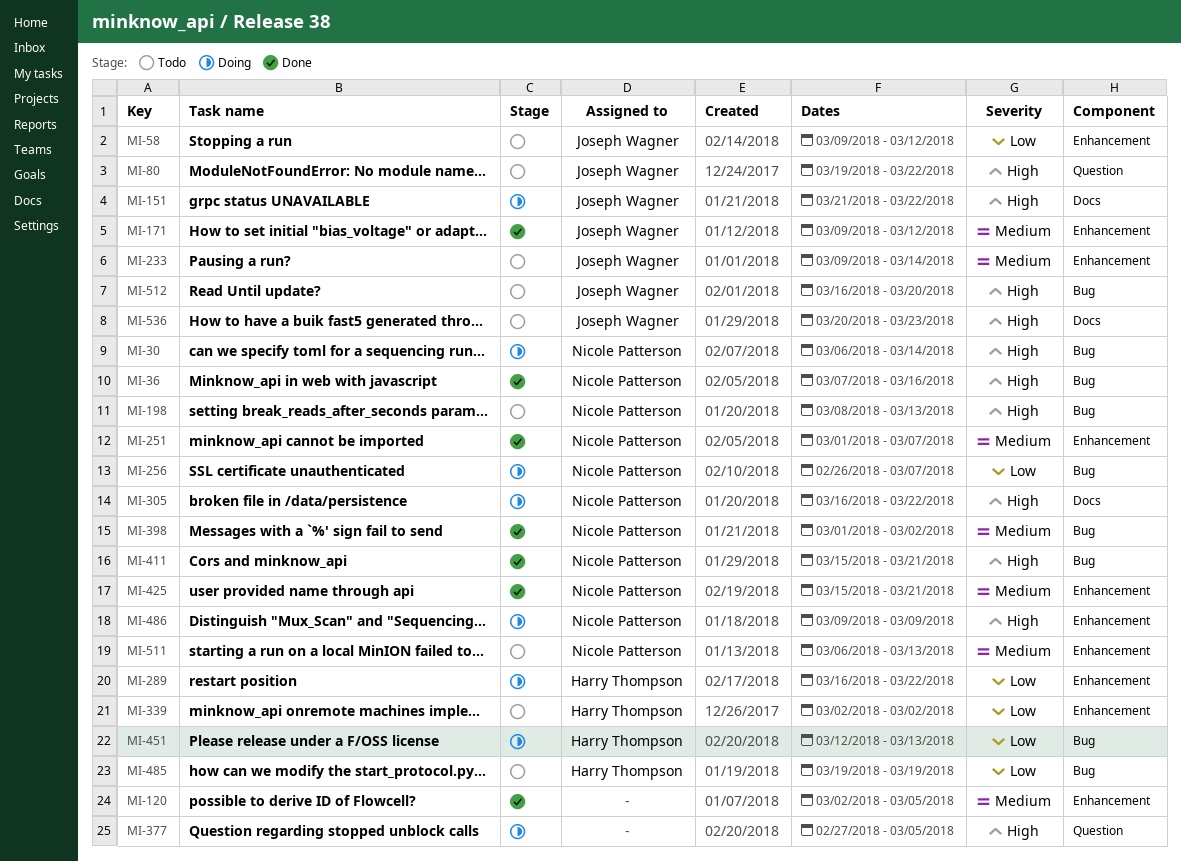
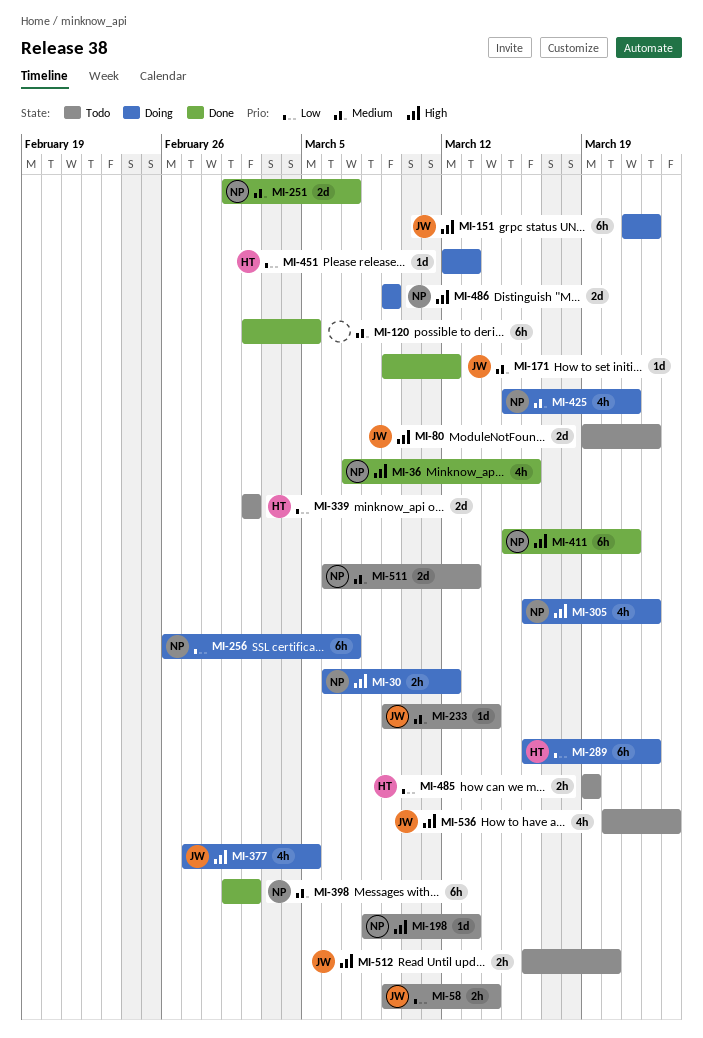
MI-30, due: Mar 14 -> Mar 12
MI-58, due: Mar 12 -> Mar 14
MI-377, owner: none -> Joseph Wagner
MI-425, status: Done -> Doing

